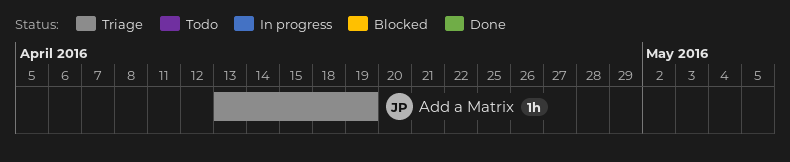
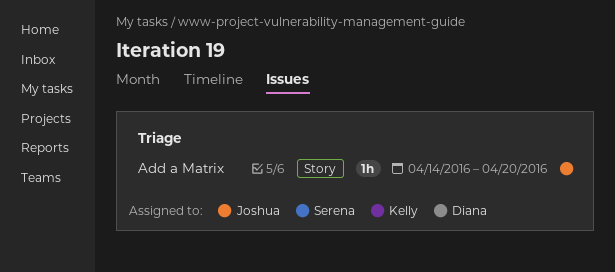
Add a Matrix, start: Apr 13 -> Apr 14
Add a Matrix, due: Apr 19 -> Apr 20

